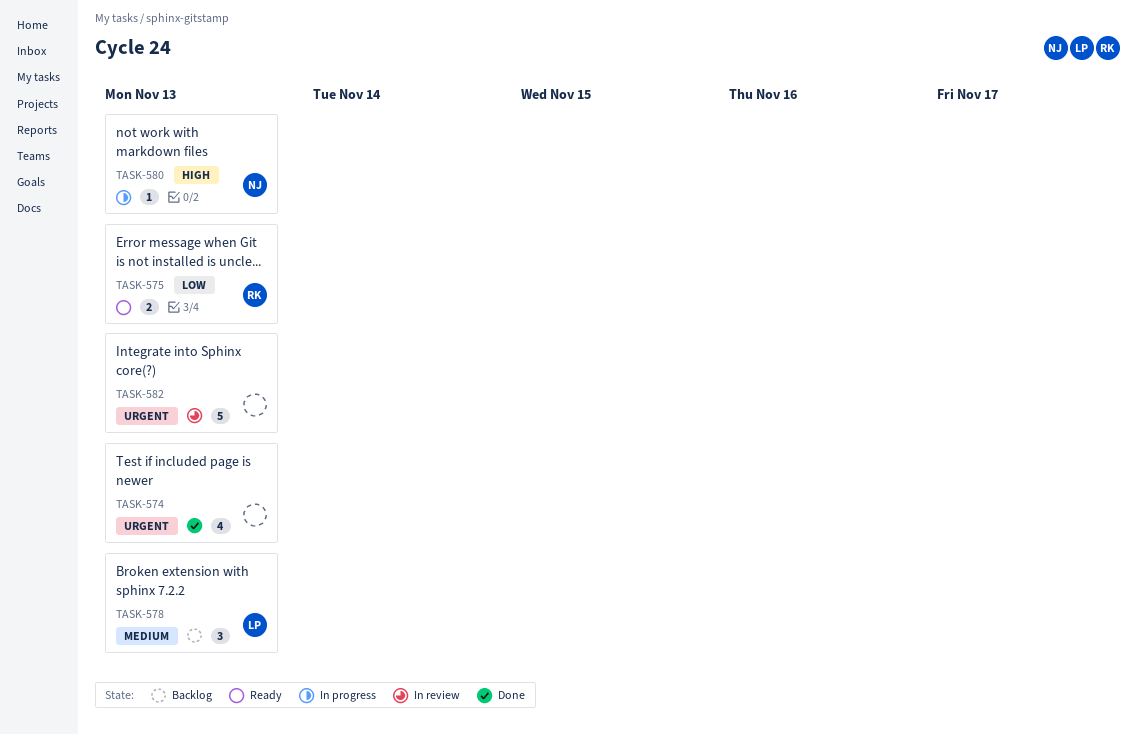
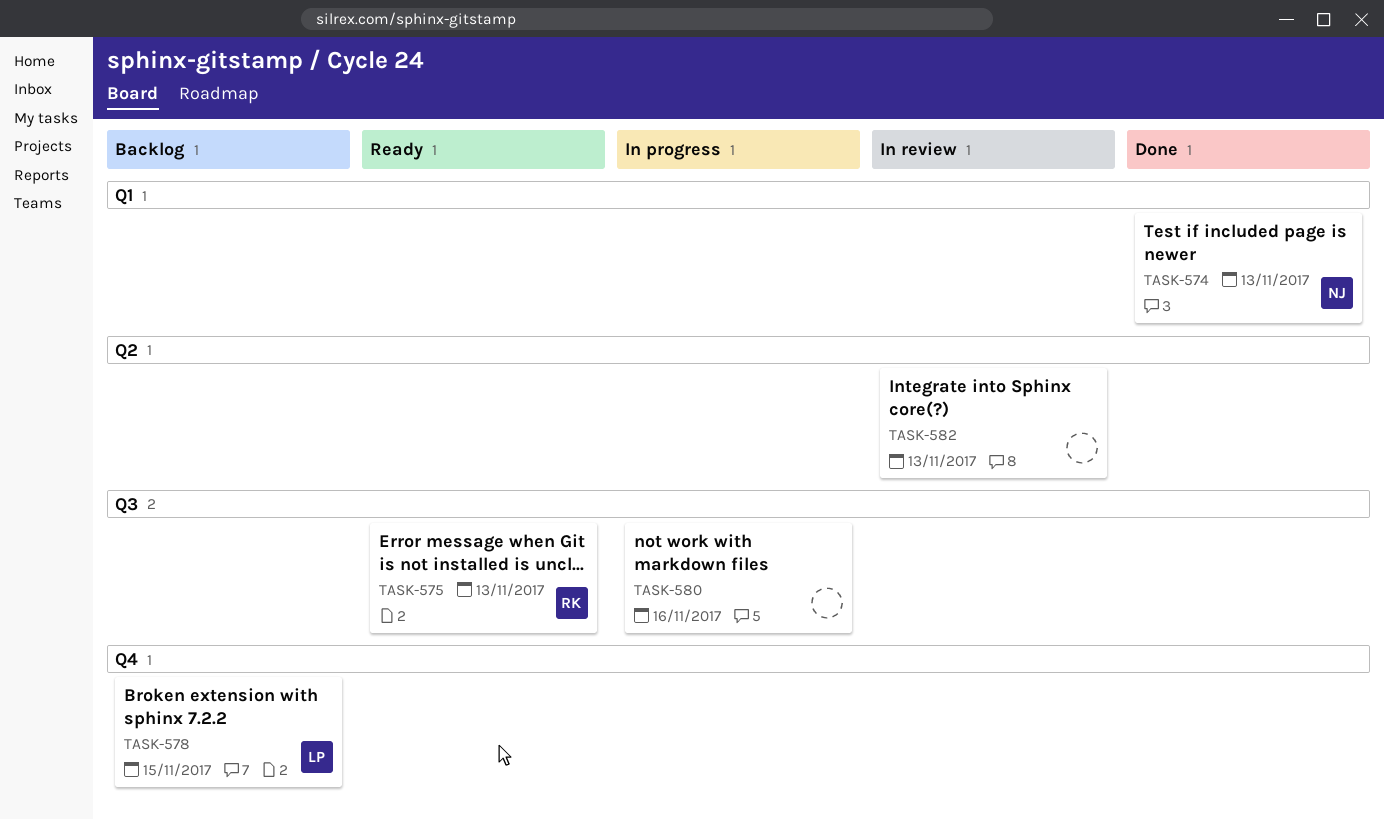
TASK-574, owner: none -> NJ
TASK-578, due: Nov 13 -> Nov 15
TASK-580, owner: NJ -> none
TASK-580, due: Nov 13 -> Nov 16

